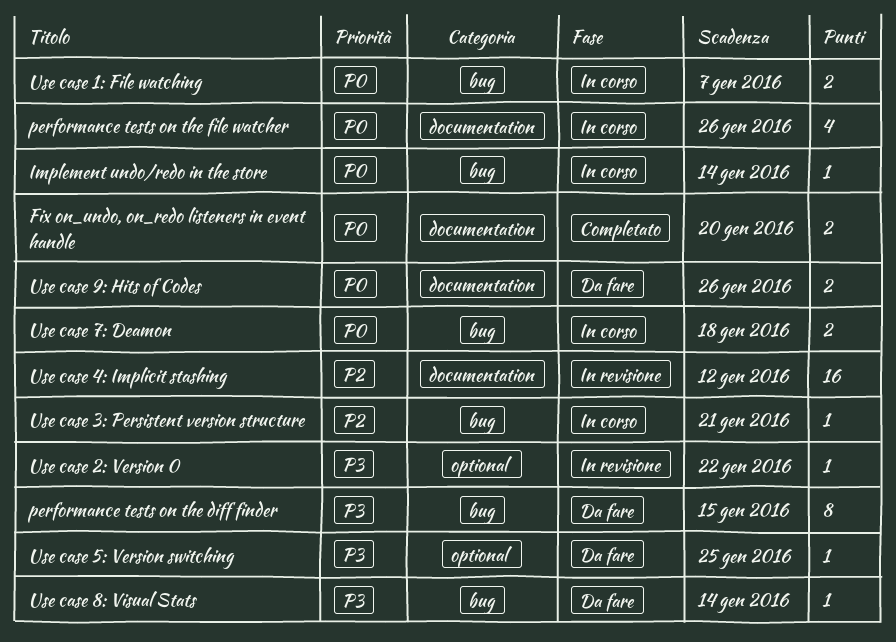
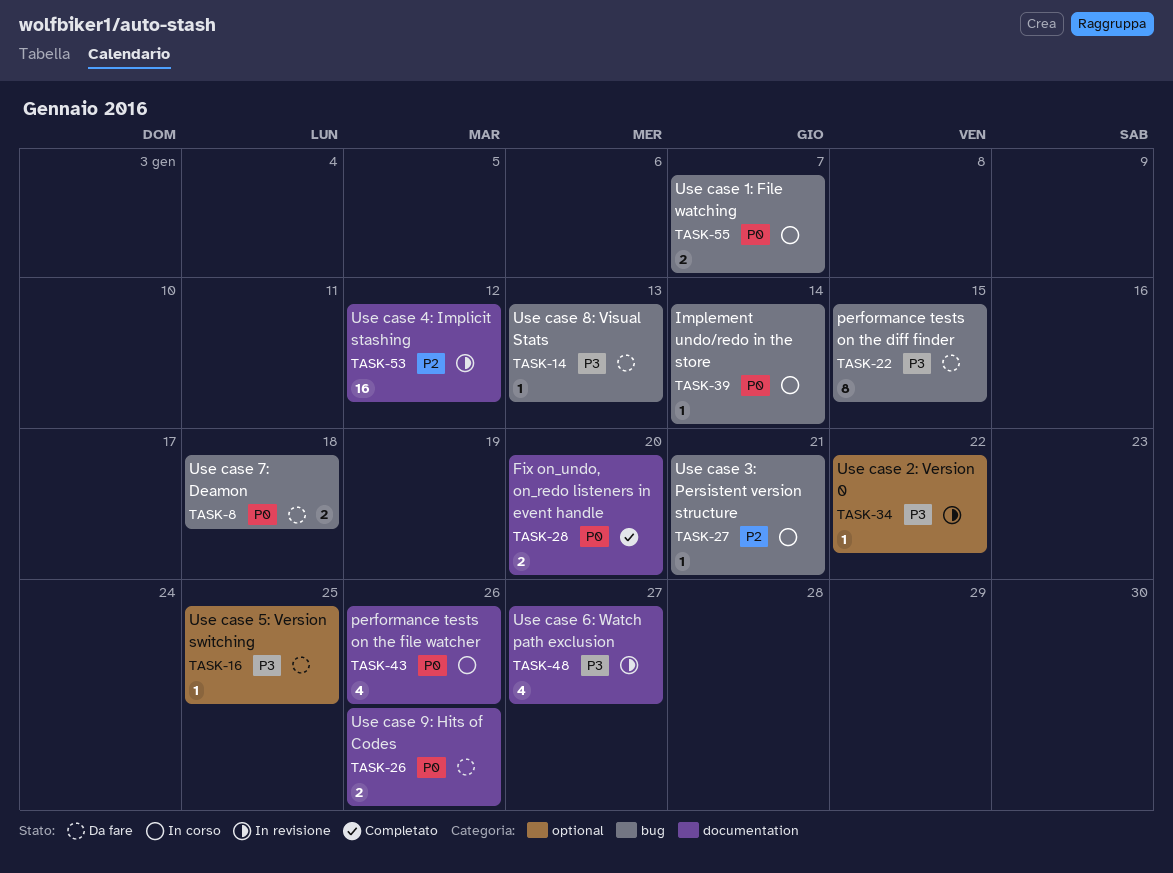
Use case 6: Watch path exclusion: none -> present
Use case 7: Deamon, status: In corso -> Da fare
Use case 8: Visual Stats, due: Jan 14 -> Jan 13

